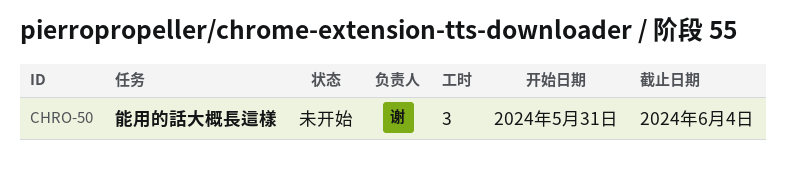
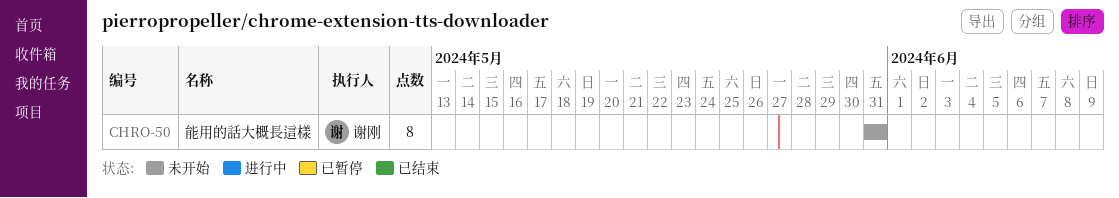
CHRO-50, estimate: 3 -> 8
CHRO-50, due: Jun 4 -> May 31

